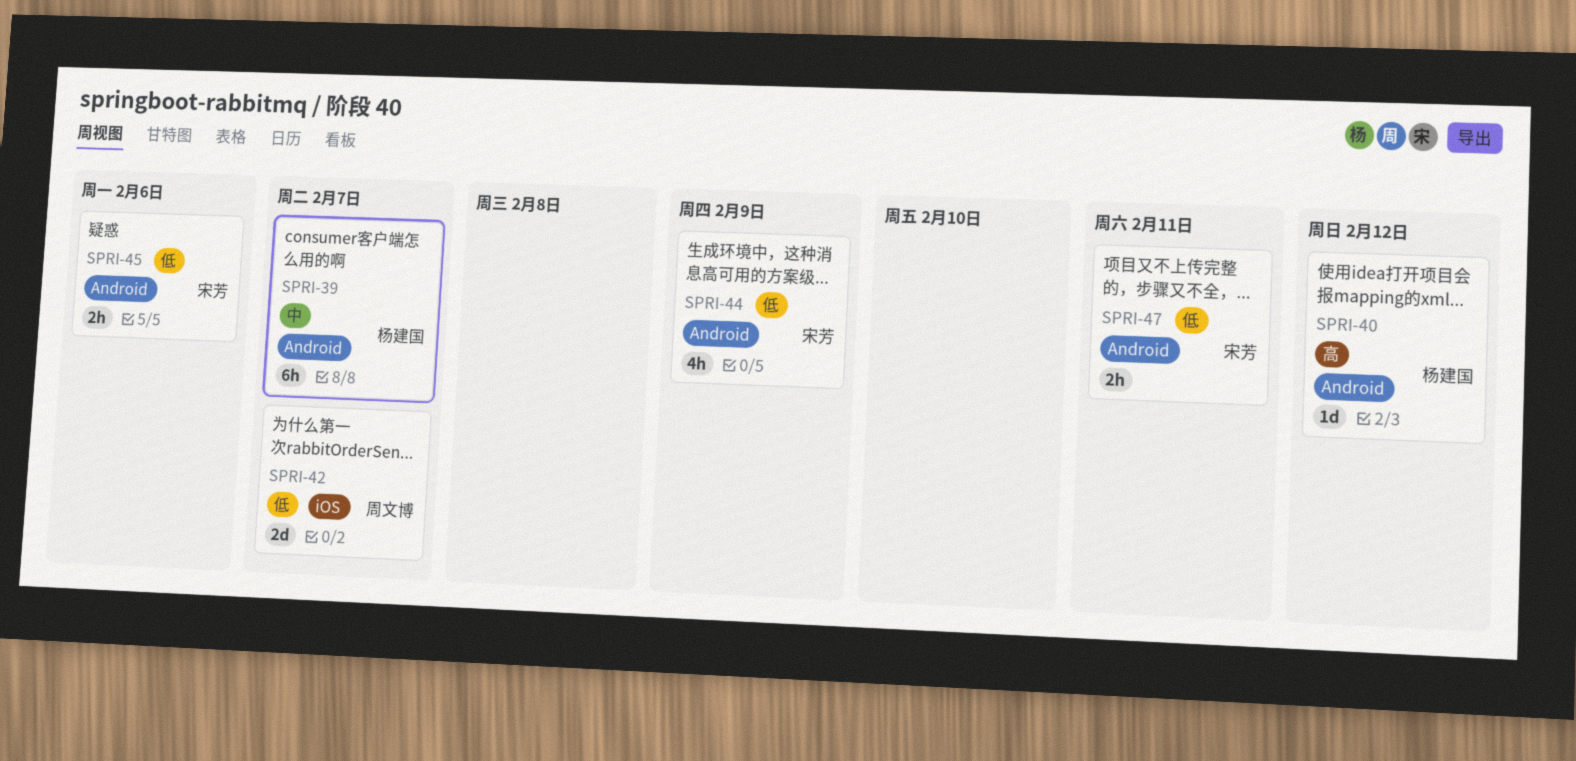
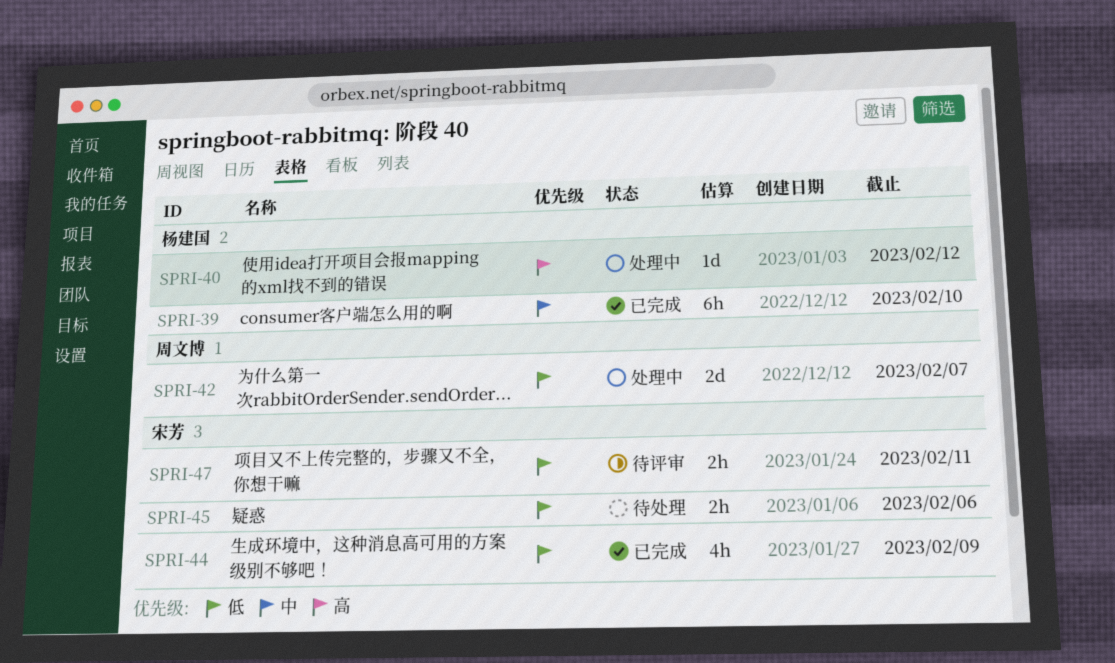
SPRI-39, due: Feb 7 -> Feb 10

